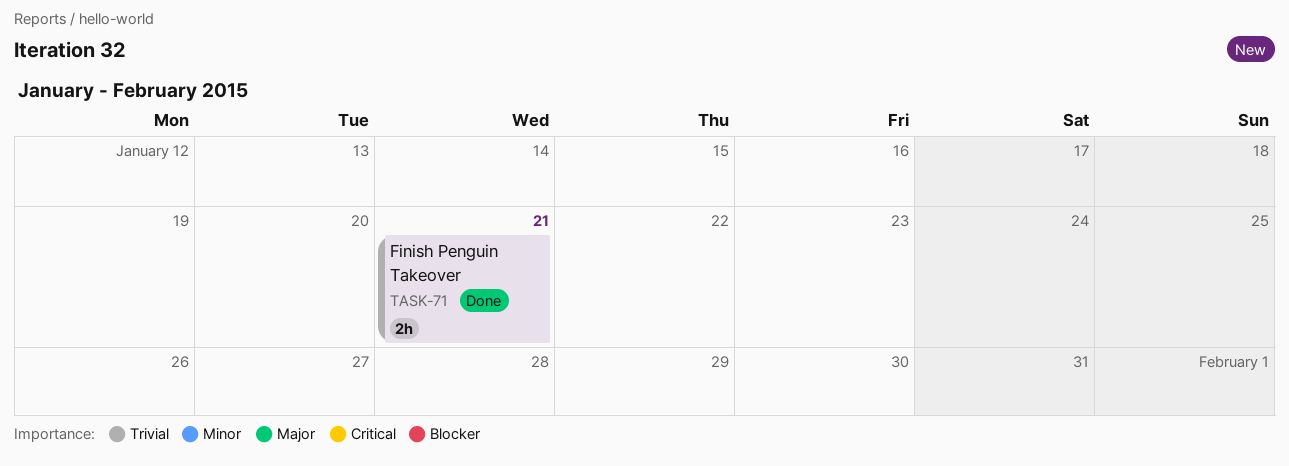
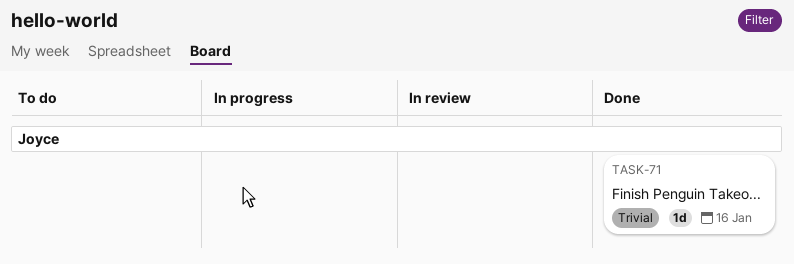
TASK-71, estimate: 2h -> 1d
TASK-71, due: Jan 21 -> Jan 16

